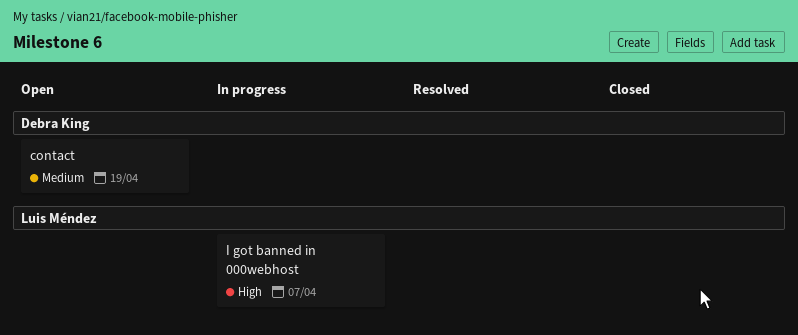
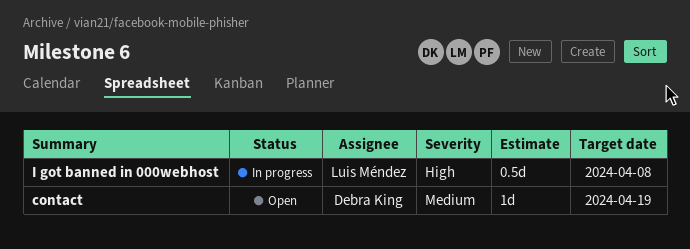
I got banned in 000webhost, due: Apr 7 -> Apr 8

